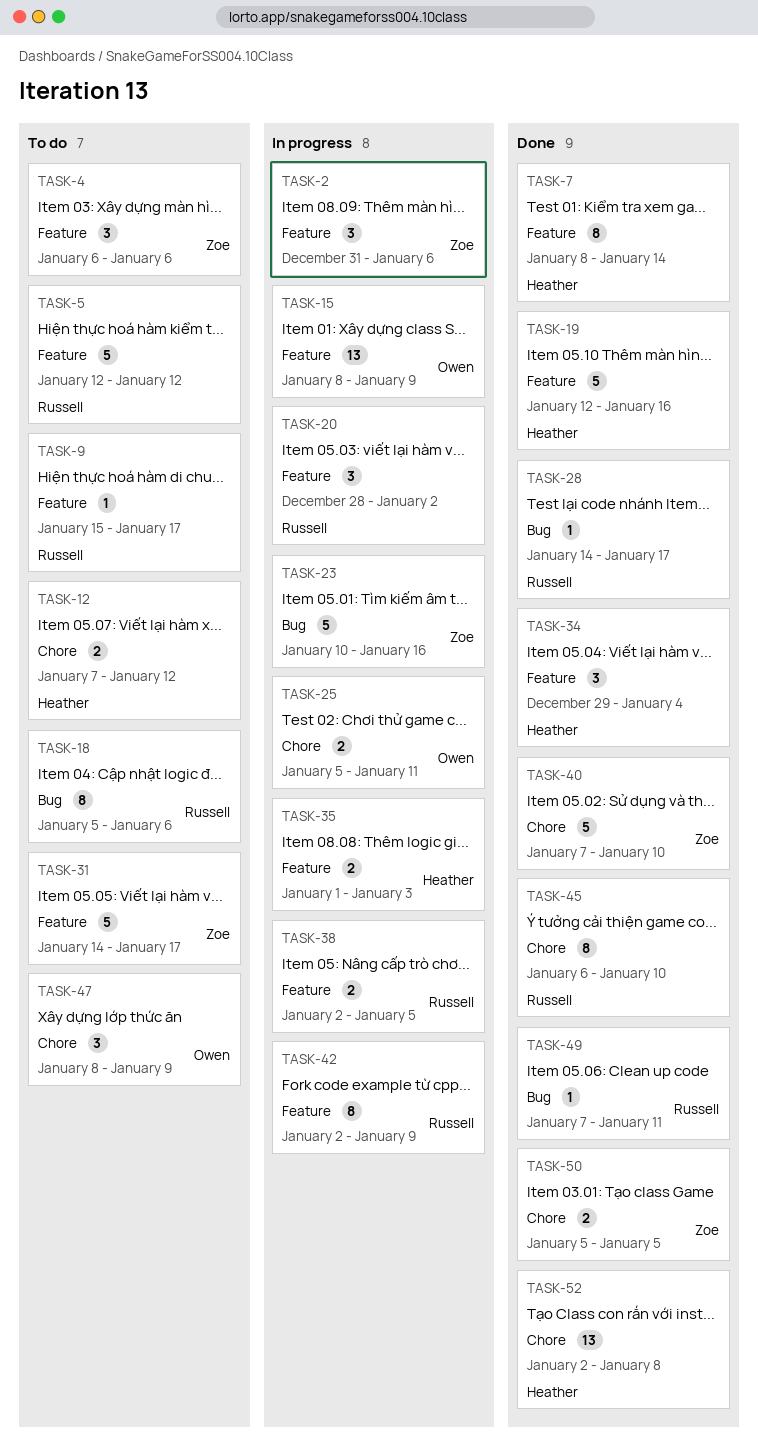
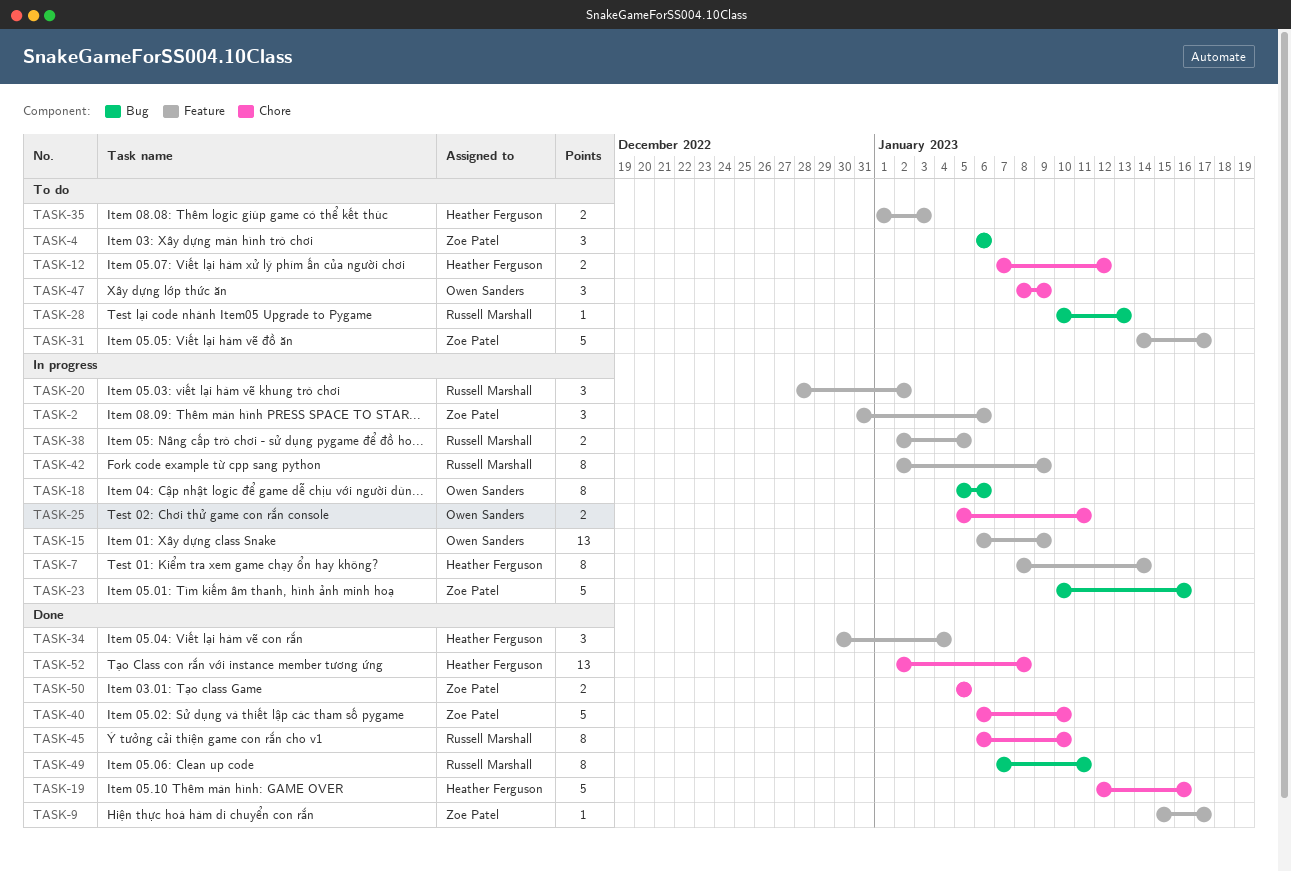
TASK-4, label: Feature -> Bug
TASK-5: present -> none
TASK-7, status: Done -> In progress
TASK-9, status: To do -> Done
TASK-9, owner: Russell Marshall -> Zoe Patel
TASK-15, start: Jan 8 -> Jan 6
TASK-18, status: To do -> In progress
TASK-18, owner: Russell Marshall -> Owen Sanders
TASK-19, label: Feature -> Chore
TASK-28, status: Done -> To do
TASK-28, start: Jan 14 -> Jan 10
TASK-28, due: Jan 17 -> Jan 13
TASK-34, start: Dec 29 -> Dec 30
TASK-35, status: In progress -> To do
TASK-40, start: Jan 7 -> Jan 6
TASK-49, estimate: 1 -> 8

